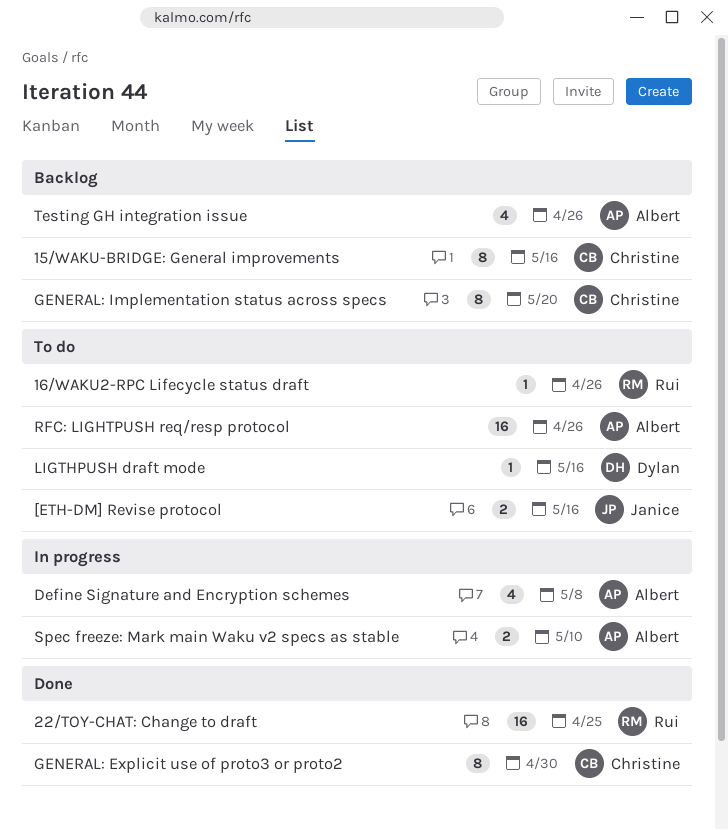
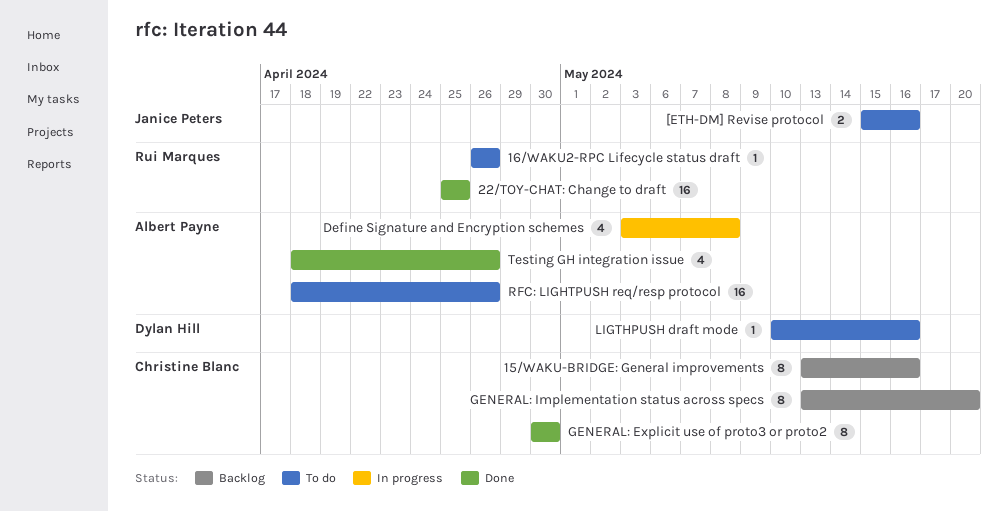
Spec freeze: Mark main Waku v2 specs as stable: present -> none
Testing GH integration issue, status: Backlog -> Done

